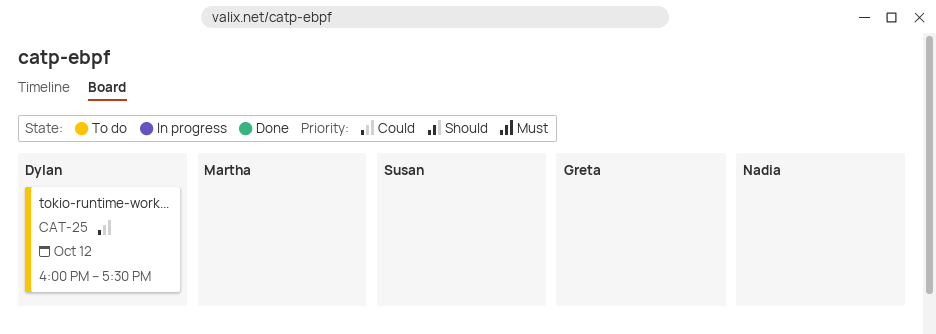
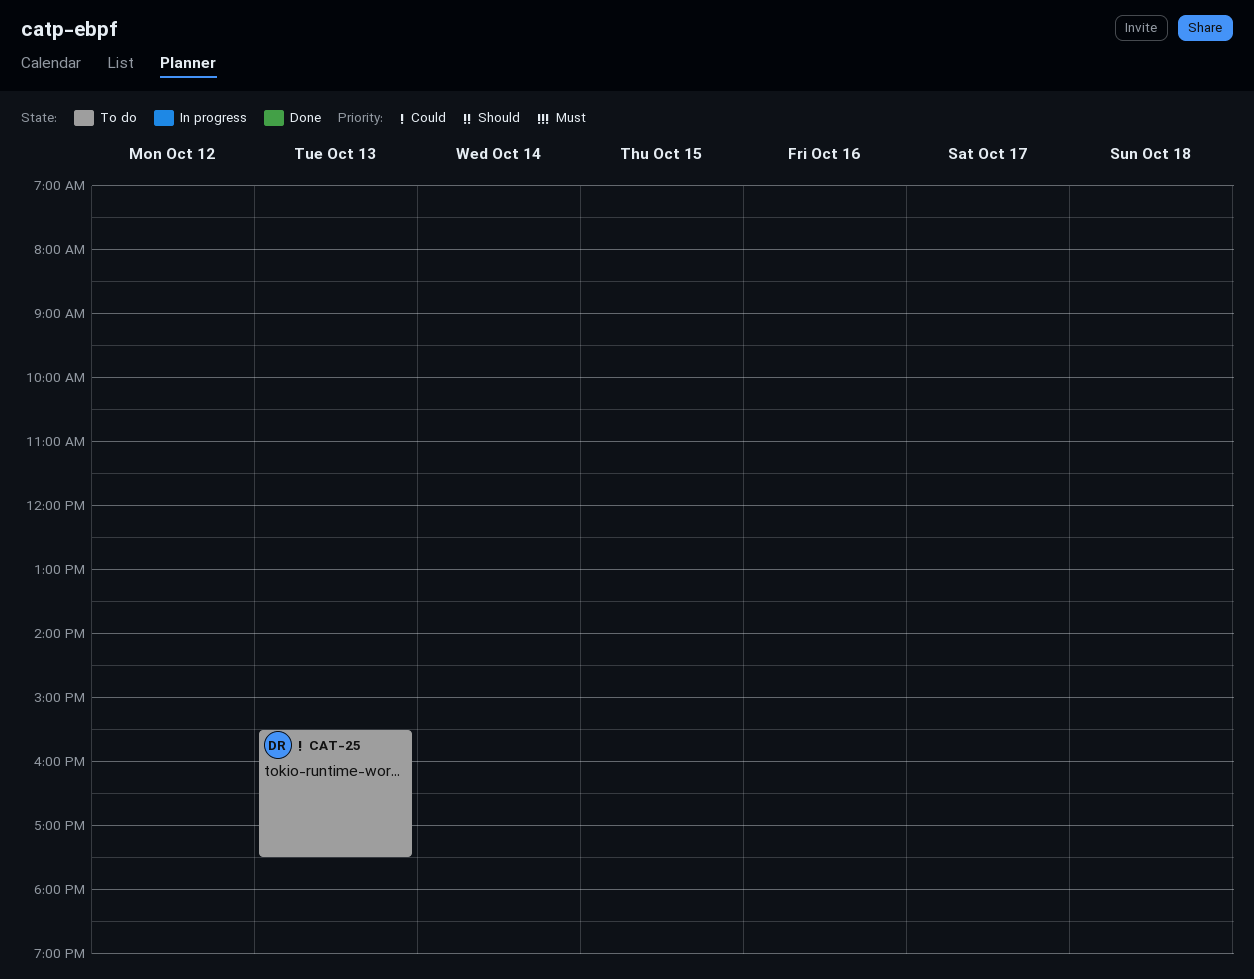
CAT-25, day: Oct 12 -> Oct 13
CAT-25, begins: 16:00 -> 15:30

